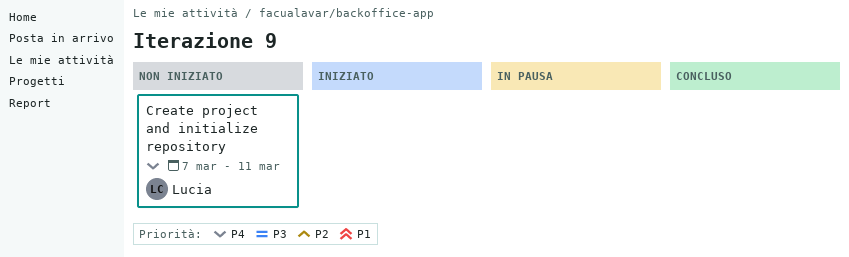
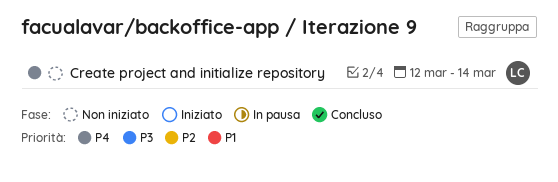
Create project and initialize repository, start: Mar 7 -> Mar 12
Create project and initialize repository, due: Mar 11 -> Mar 14

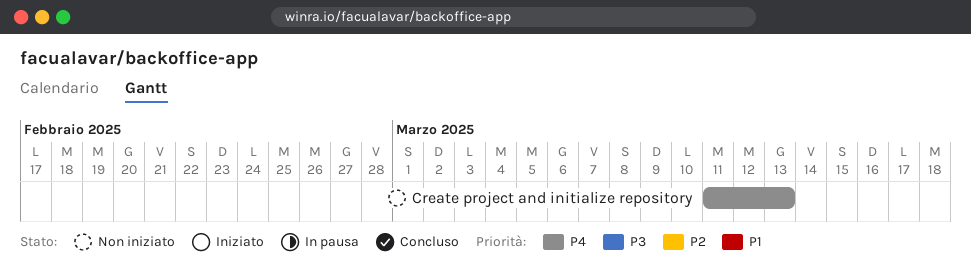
Create project and initialize repository, start: Mar 12 -> Mar 11
Create project and initialize repository, due: Mar 14 -> Mar 13

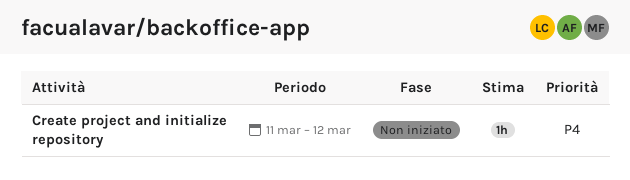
Create project and initialize repository, due: Mar 13 -> Mar 12

